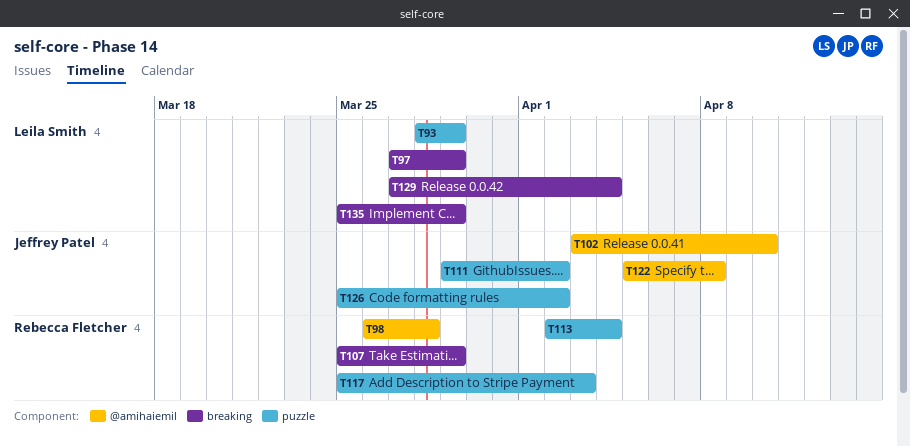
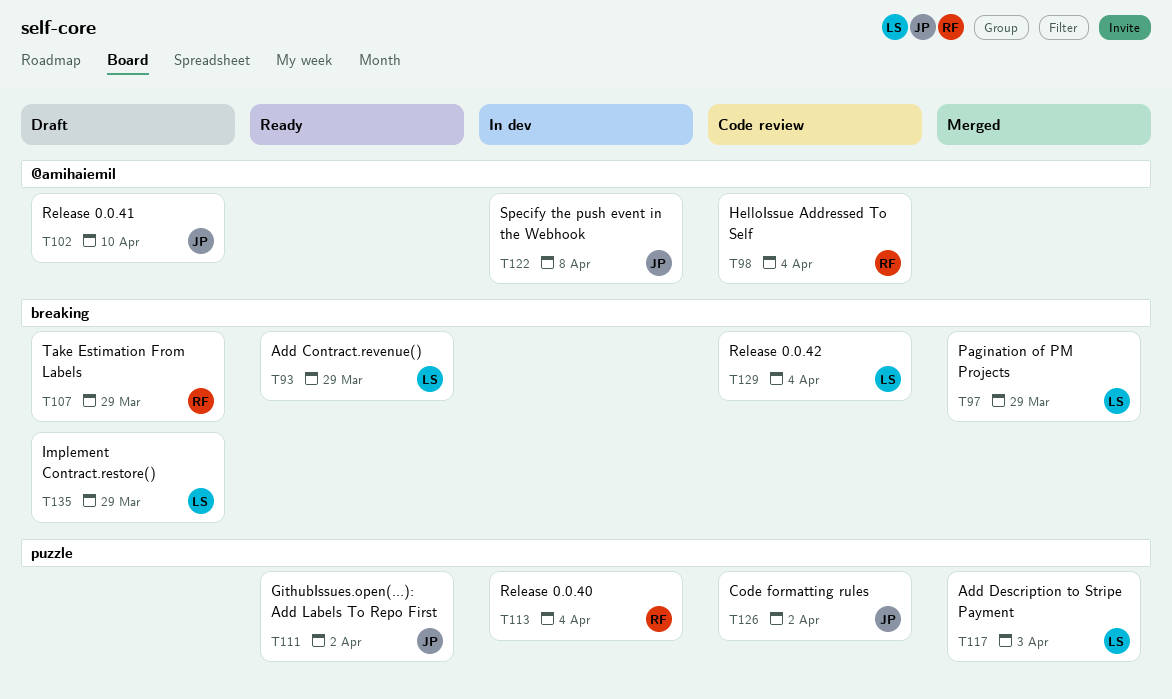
T93, label: puzzle -> breaking
T98, due: Mar 28 -> Apr 4
T117, owner: Rebecca Fletcher -> Leila Smith

